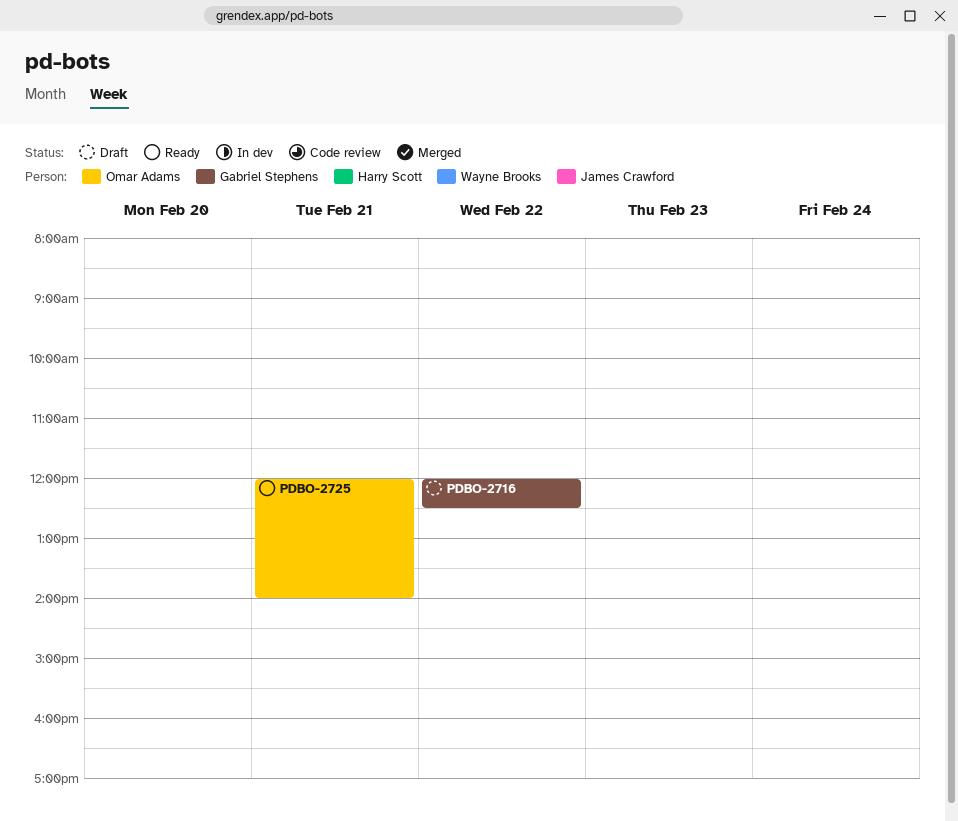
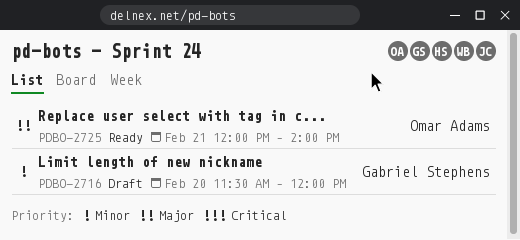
PDBO-2716, day: Feb 22 -> Feb 20
PDBO-2716, begins: 12:00 -> 11:30
PDBO-2716, ends: 12:30 -> 12:00

